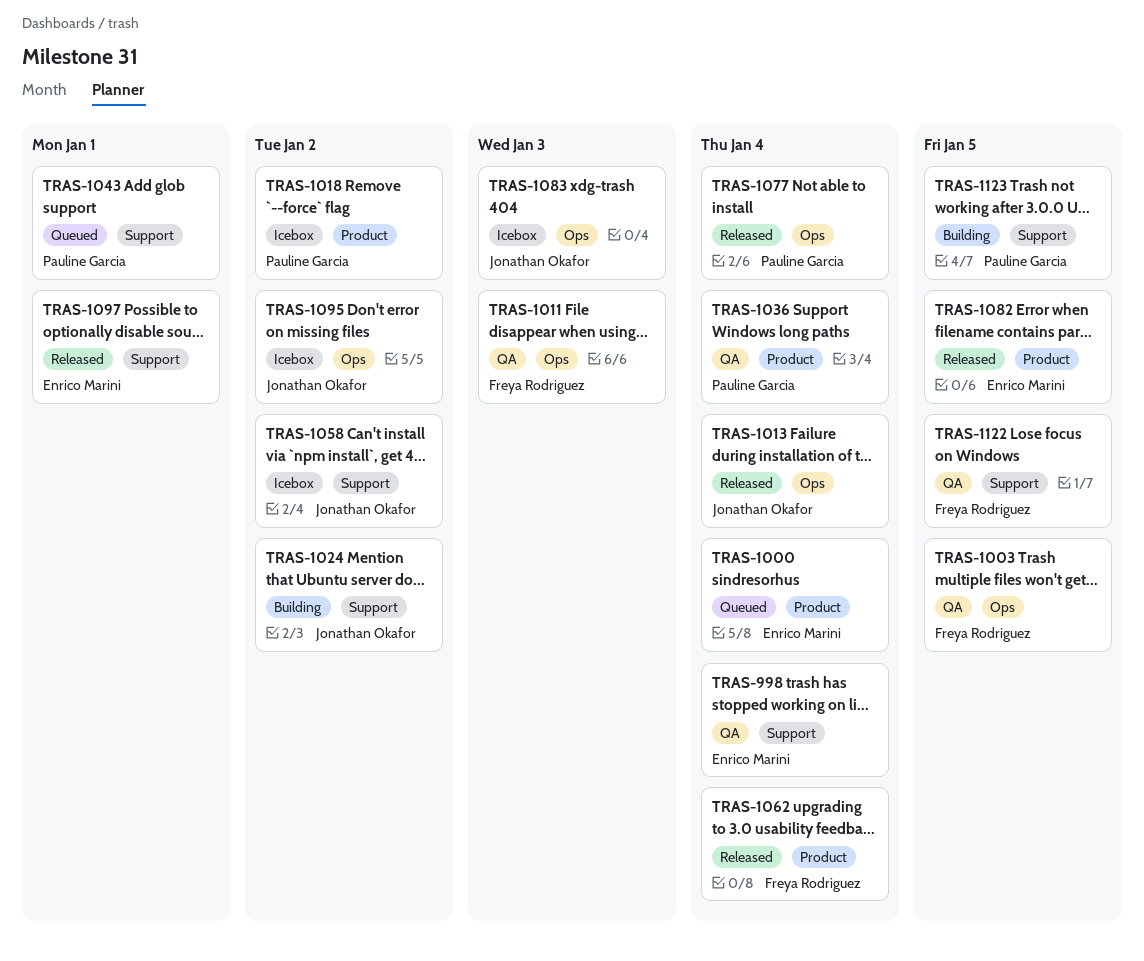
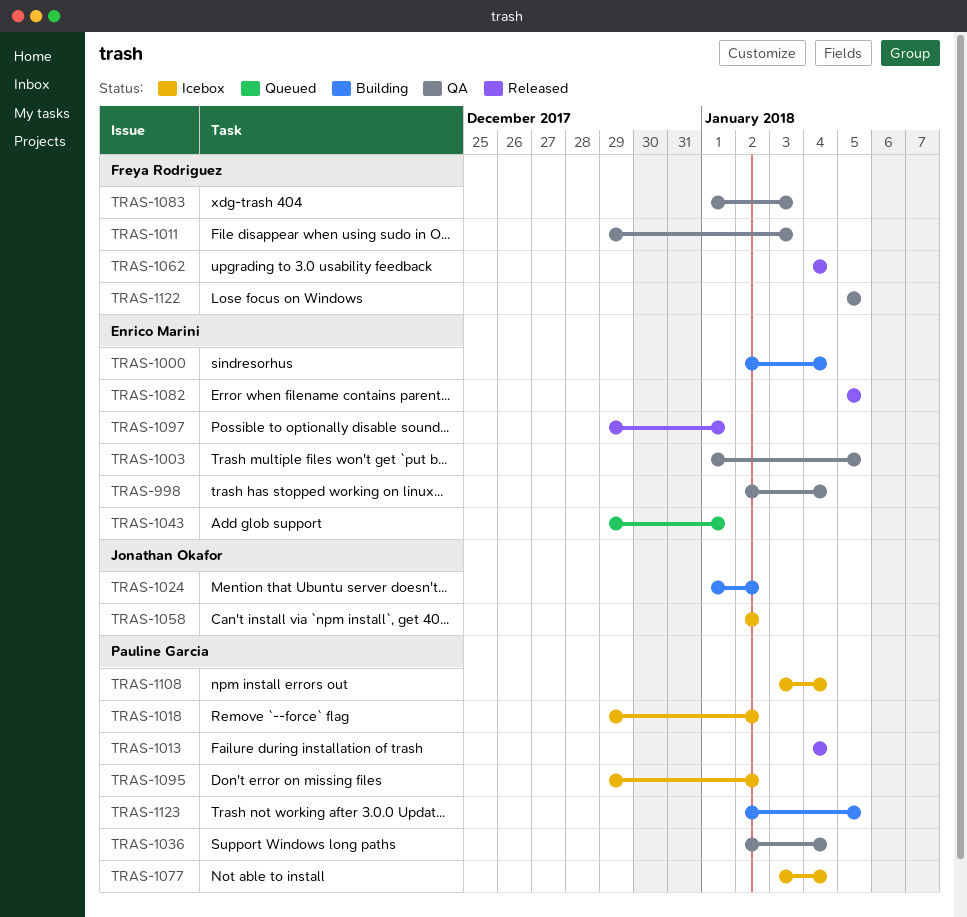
TRAS-1000, status: Queued -> Building
TRAS-1003, owner: Freya Rodriguez -> Enrico Marini
TRAS-1013, owner: Jonathan Okafor -> Pauline Garcia
TRAS-1043, owner: Pauline Garcia -> Enrico Marini
TRAS-1077, status: Released -> Icebox
TRAS-1083, status: Icebox -> QA
TRAS-1083, owner: Jonathan Okafor -> Freya Rodriguez
TRAS-1095, owner: Jonathan Okafor -> Pauline Garcia
TRAS-1108: none -> present

